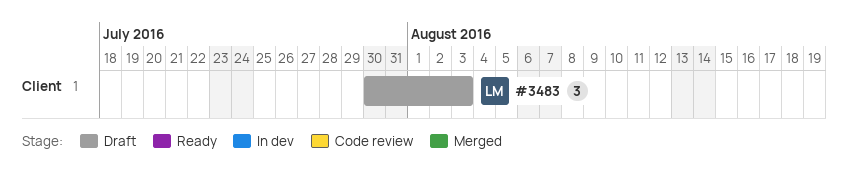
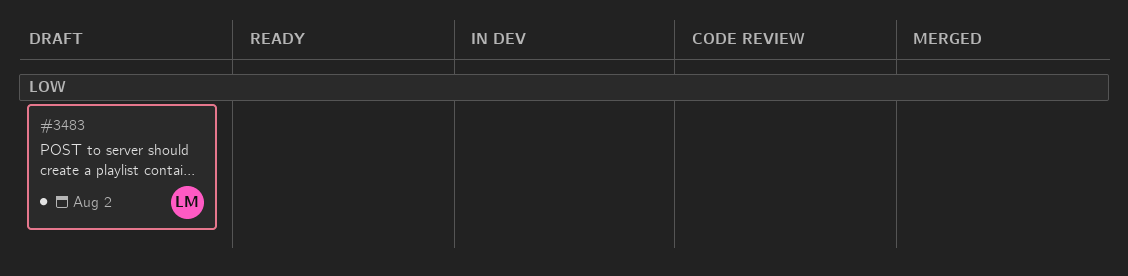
#3483, estimate: 3 -> 1
#3483, due: Aug 3 -> Aug 2

